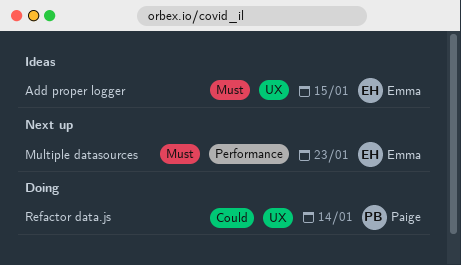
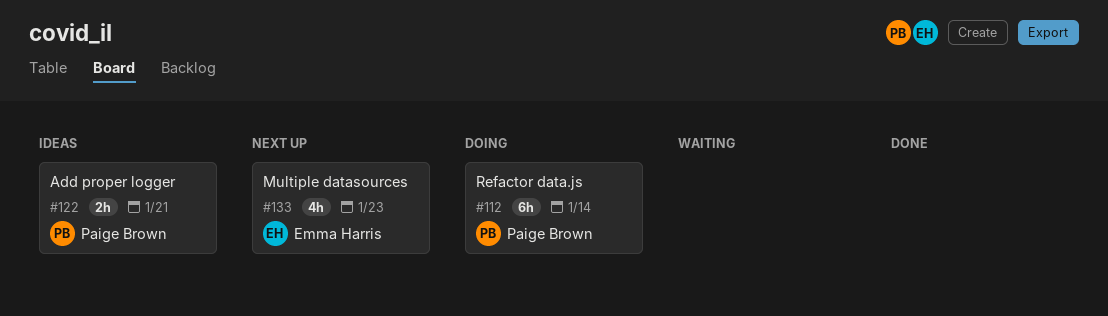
Add proper logger, owner: Emma Harris -> Paige Brown
Add proper logger, due: Jan 15 -> Jan 21

